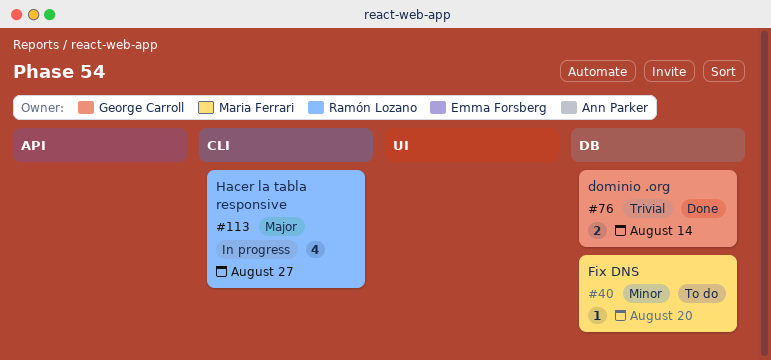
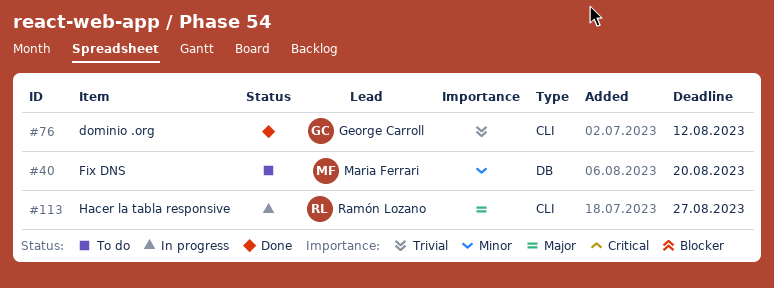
#76, label: DB -> CLI
#76, due: Aug 14 -> Aug 12

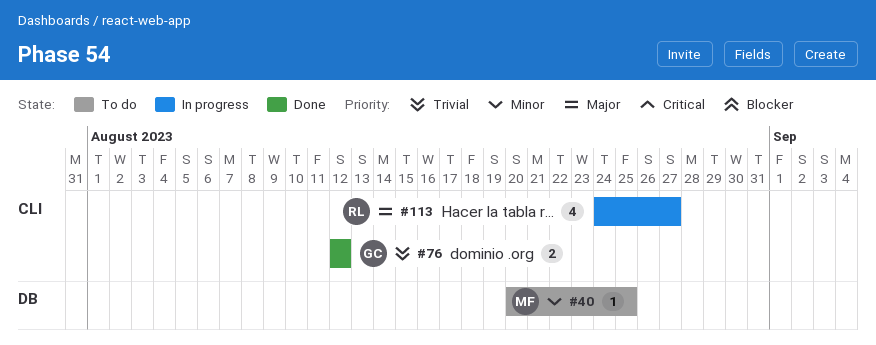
#40, due: Aug 20 -> Aug 25

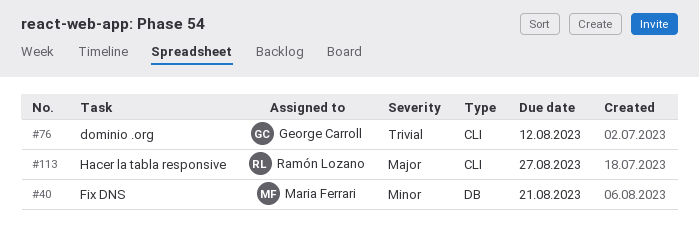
#40, due: Aug 25 -> Aug 21

